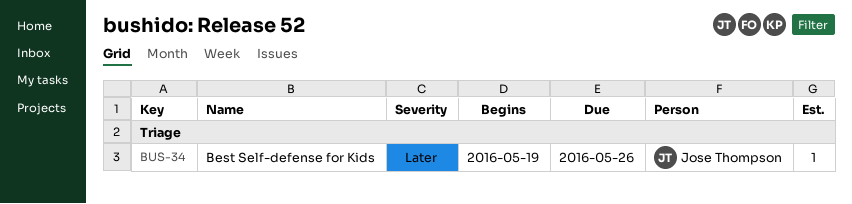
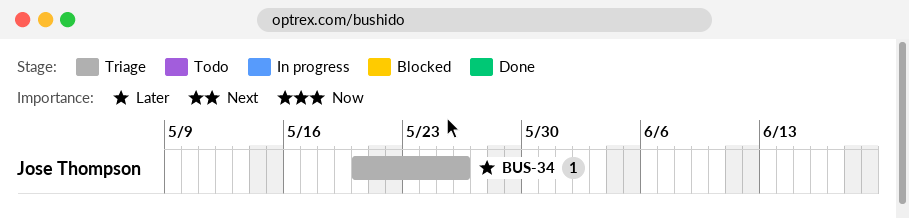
BUS-34, start: May 19 -> May 20

